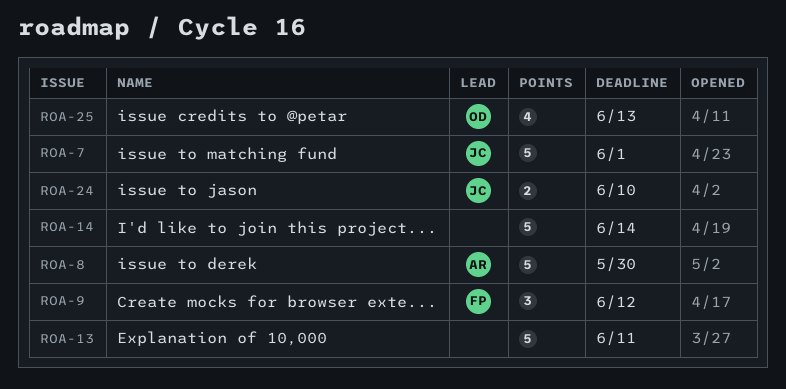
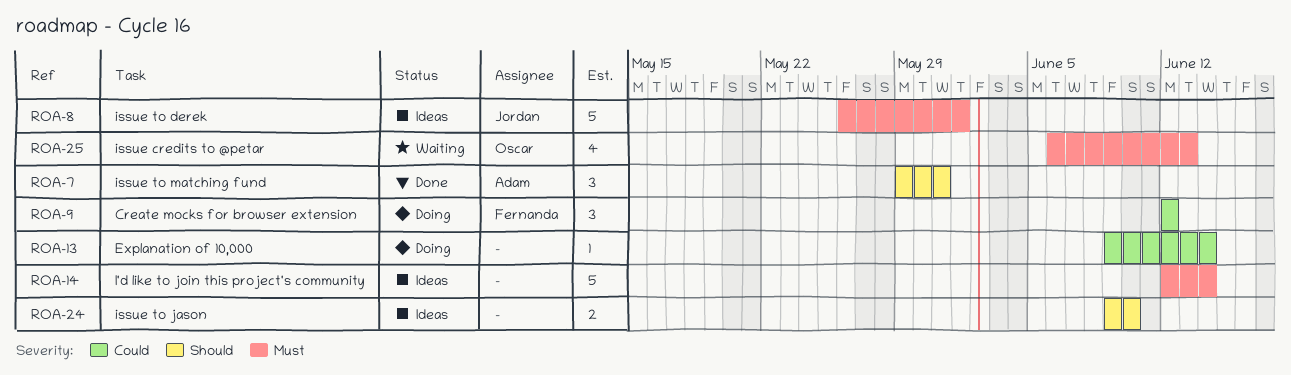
ROA-7, owner: Jordan -> Adam
ROA-7, estimate: 5 -> 3
ROA-7, due: Jun 1 -> May 31
ROA-8, owner: Adam -> Jordan
ROA-8, due: May 30 -> Jun 1
ROA-13, estimate: 5 -> 1
ROA-13, due: Jun 11 -> Jun 14
ROA-24, owner: Jordan -> none

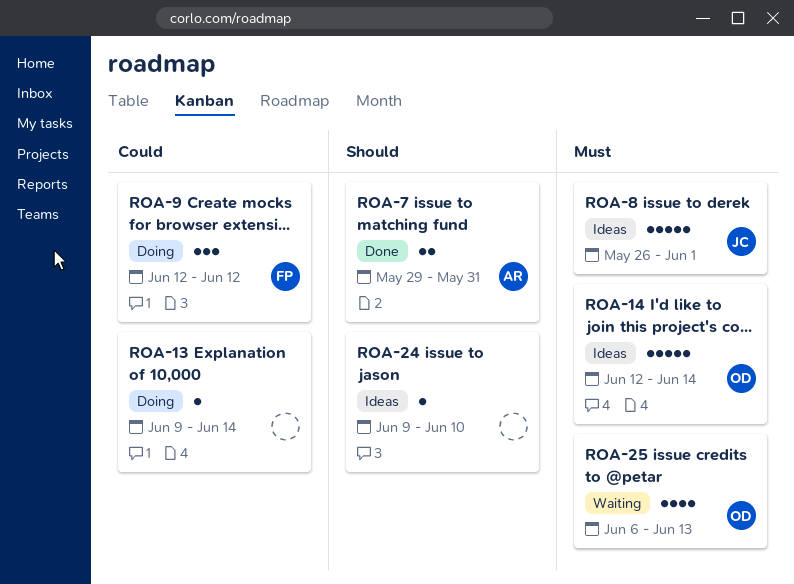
ROA-7, estimate: 3 -> 2
ROA-14, owner: none -> Oscar
ROA-24, estimate: 2 -> 1

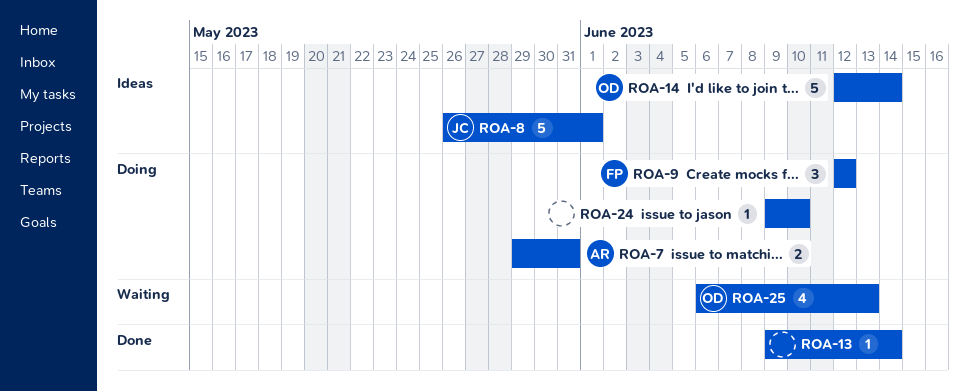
ROA-7, status: Done -> Doing
ROA-13, status: Doing -> Done
ROA-24, status: Ideas -> Doing

